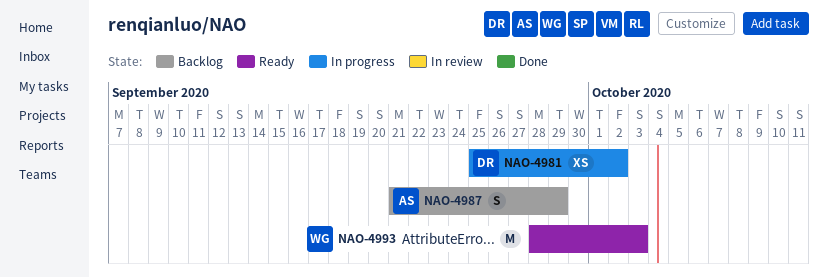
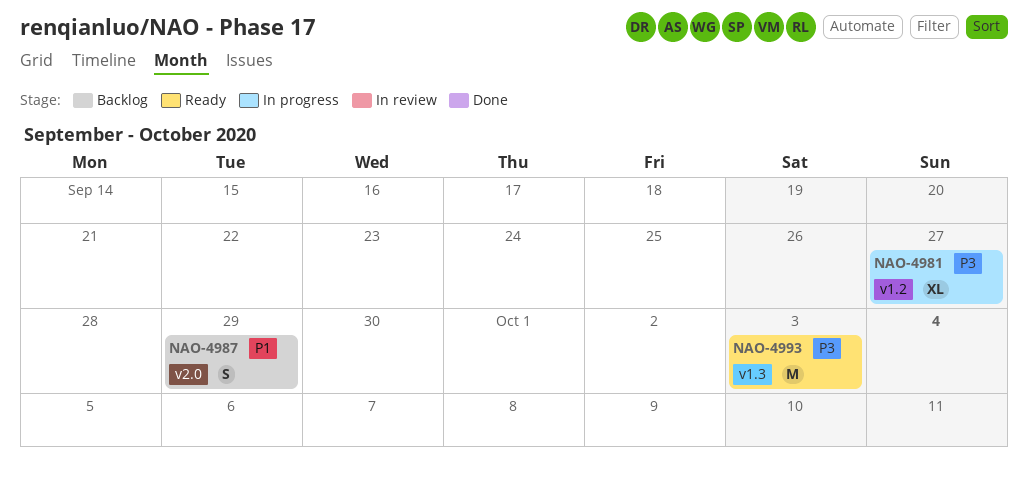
NAO-4981, estimate: XS -> XL
NAO-4981, due: Oct 2 -> Sep 27

